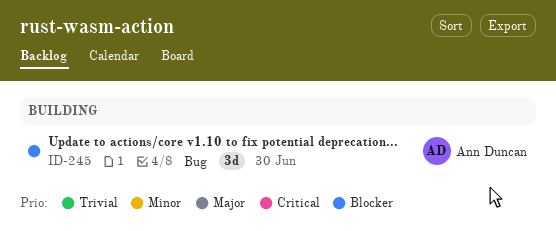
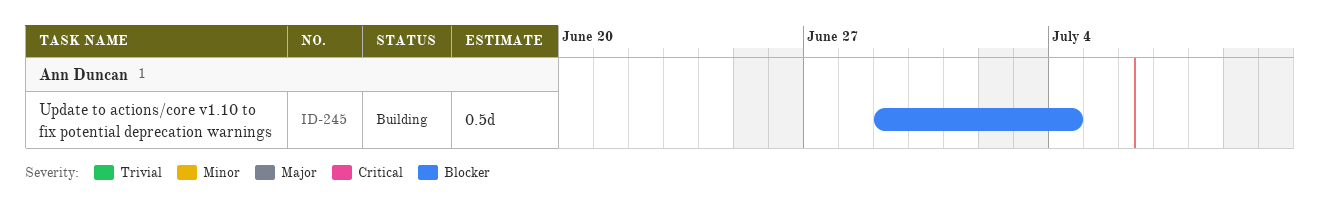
ID-245, estimate: 3d -> 0.5d
ID-245, due: Jun 30 -> Jul 4

